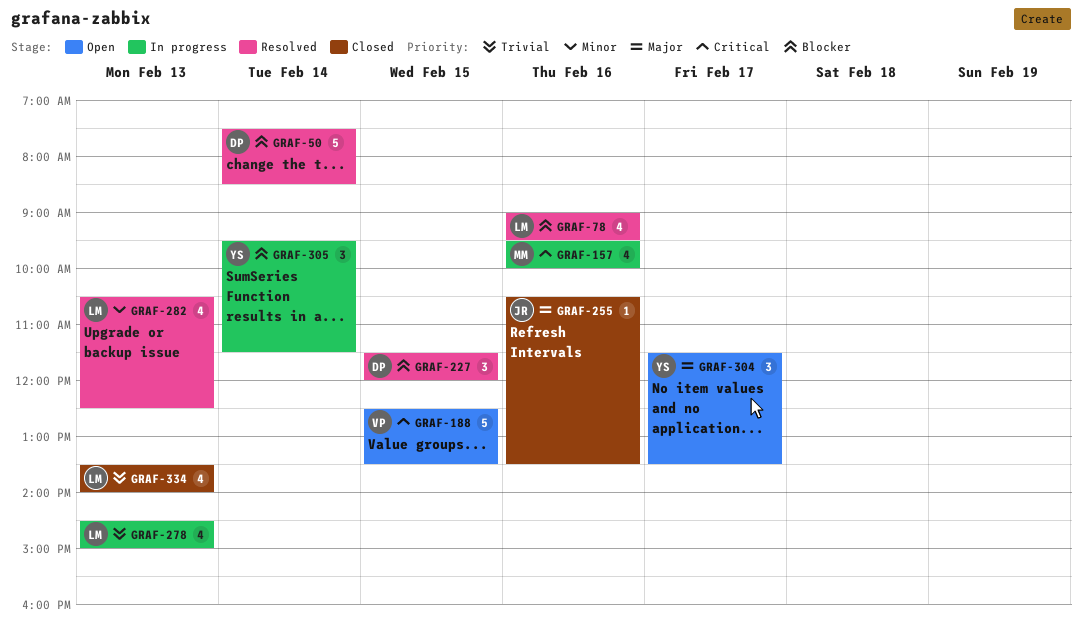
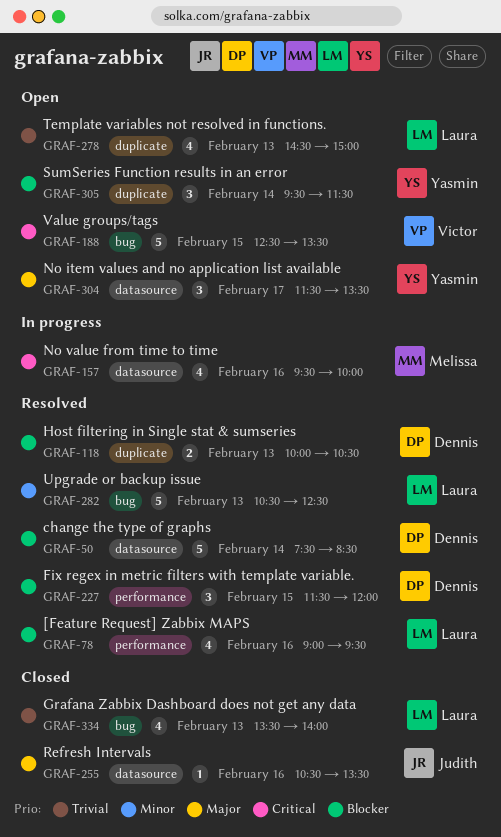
GRAF-118: none -> present
GRAF-278, status: In progress -> Open
GRAF-282, estimate: 4 -> 5
GRAF-305, status: In progress -> Open

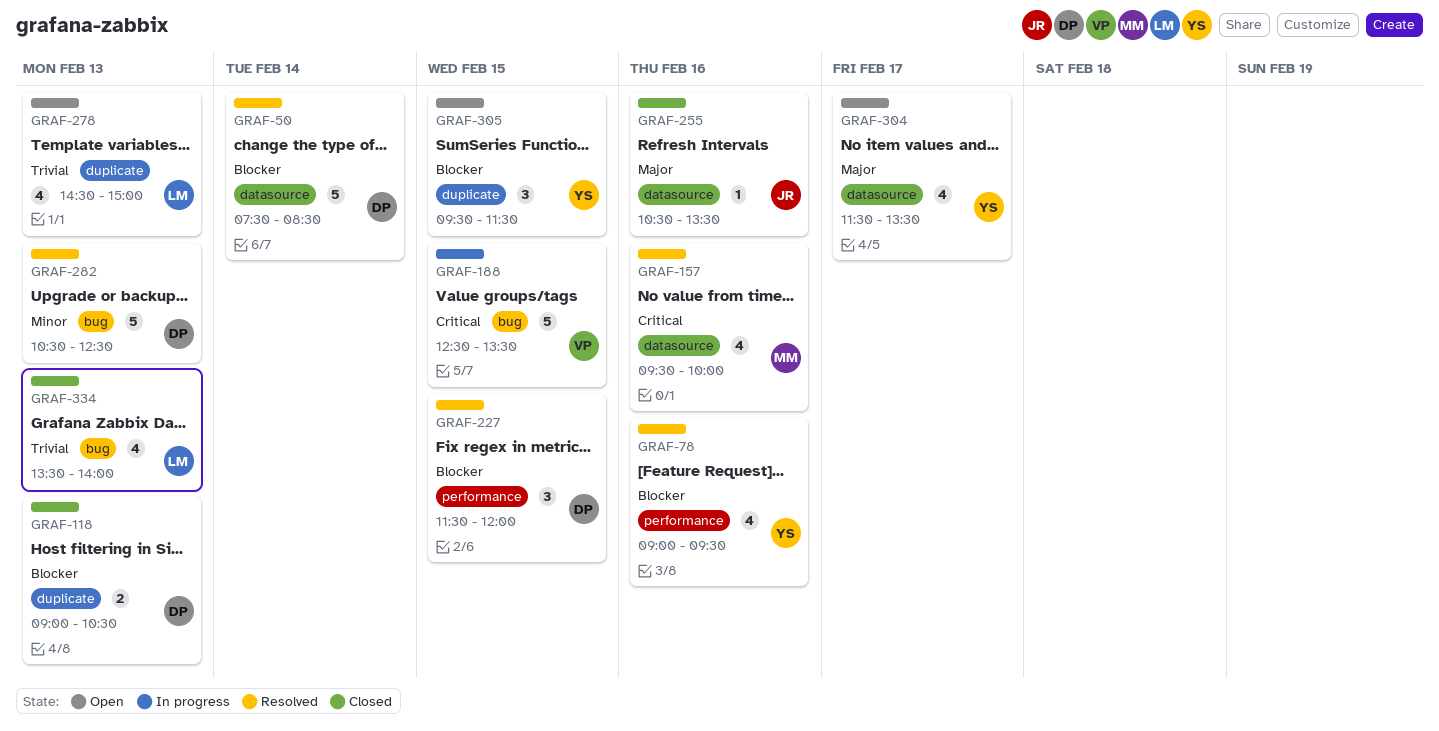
GRAF-78, owner: Laura -> Yasmin
GRAF-118, status: Resolved -> Closed
GRAF-118, begins: 10:00 -> 09:00
GRAF-157, status: In progress -> Resolved
GRAF-188, status: Open -> In progress
GRAF-282, owner: Laura -> Dennis
GRAF-304, estimate: 3 -> 4
GRAF-305, day: Feb 14 -> Feb 15

